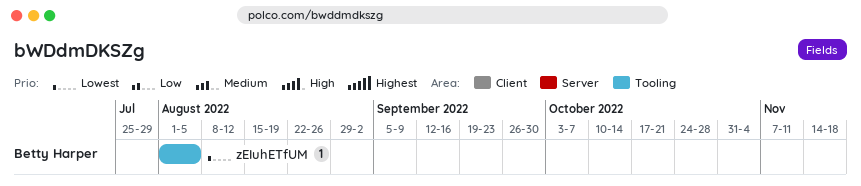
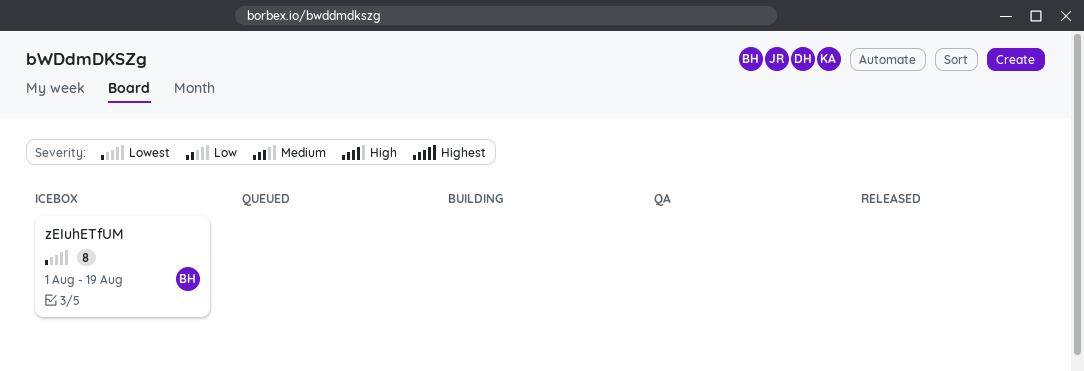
zEIuhETfUM, estimate: 1 -> 8
zEIuhETfUM, due: Aug 5 -> Aug 19

